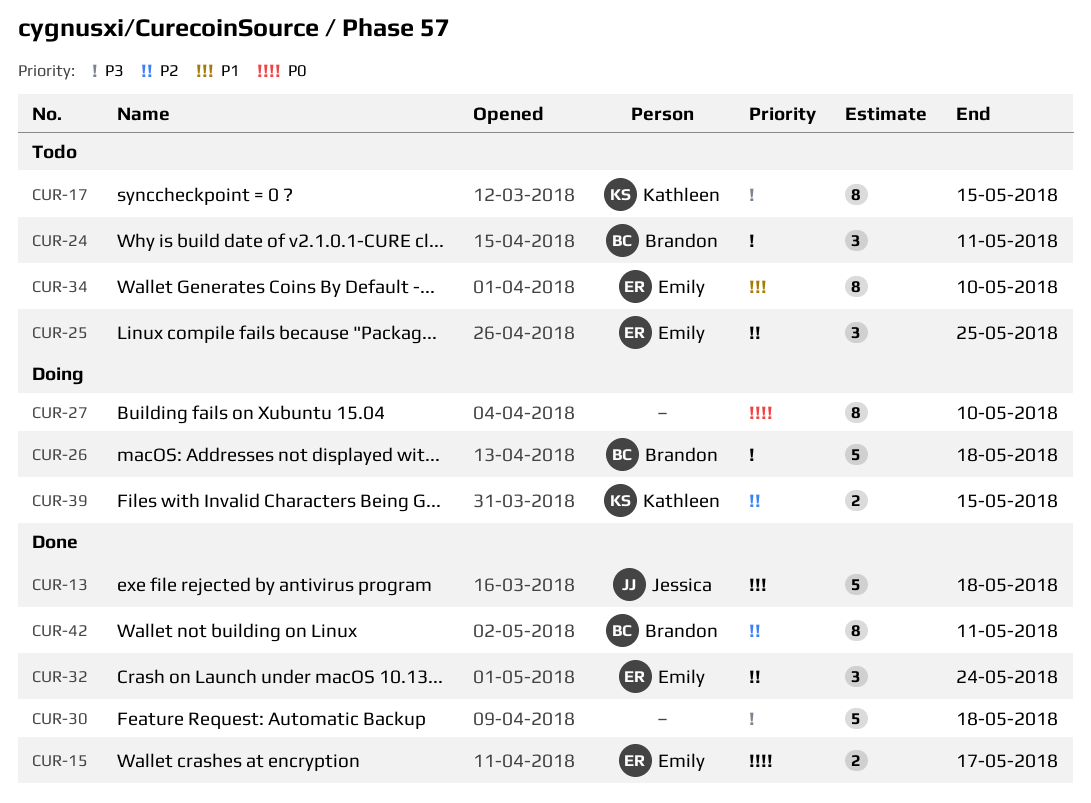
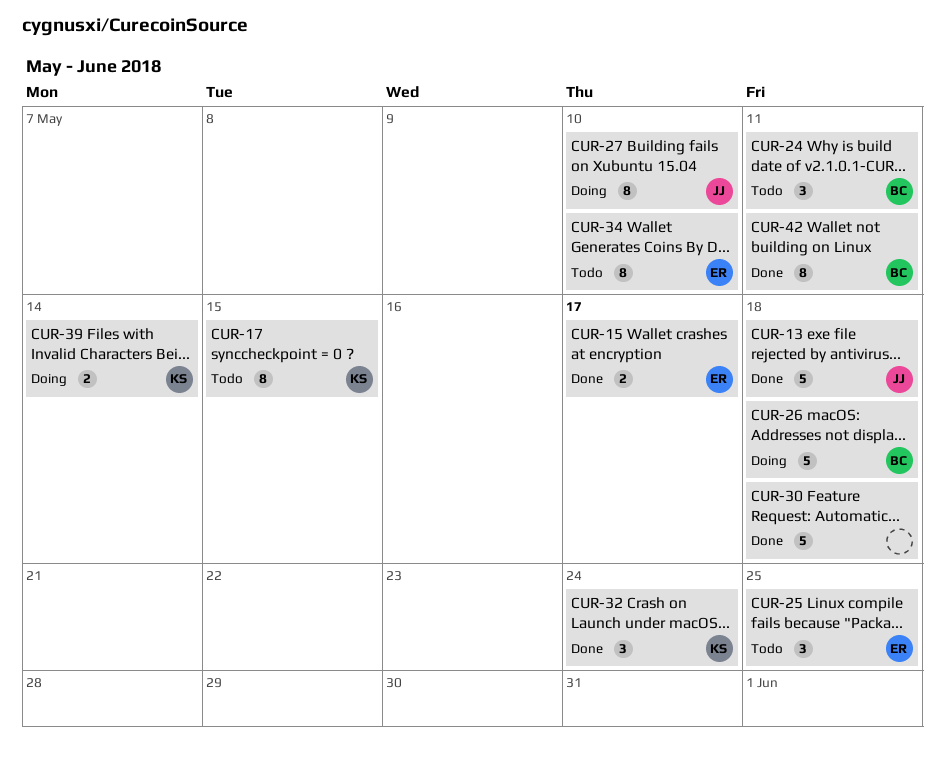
CUR-27, owner: none -> Jessica
CUR-32, owner: Emily -> Kathleen
CUR-39, due: May 15 -> May 14

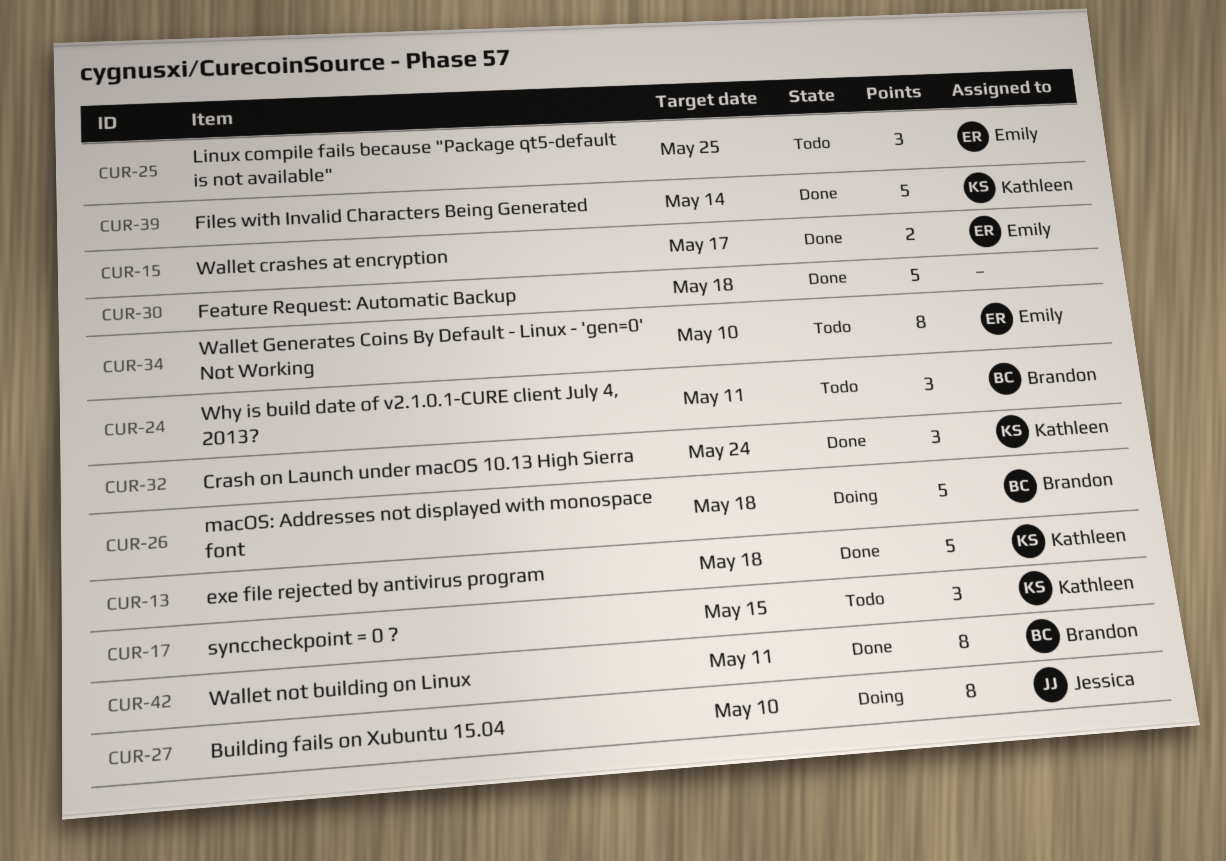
CUR-13, owner: Jessica -> Kathleen
CUR-17, estimate: 8 -> 3
CUR-39, status: Doing -> Done
CUR-39, estimate: 2 -> 5

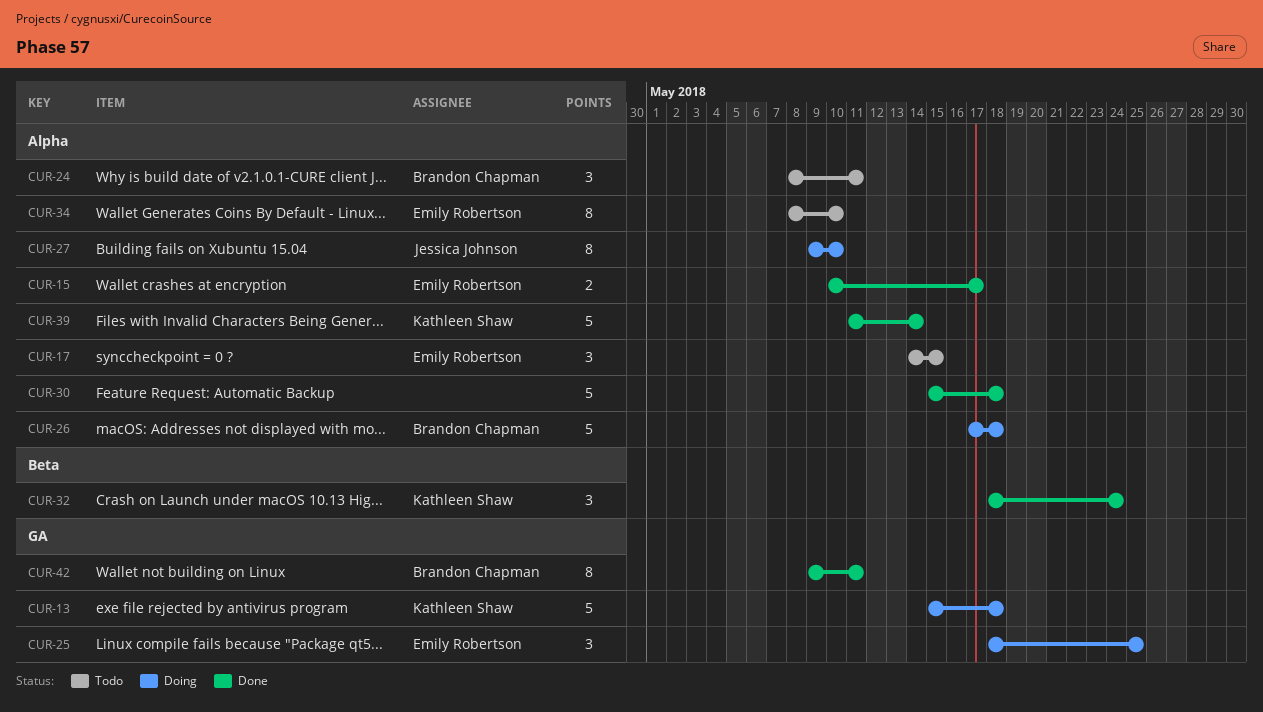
CUR-13, status: Done -> Doing
CUR-17, owner: Kathleen Shaw -> Emily Robertson
CUR-25, status: Todo -> Doing

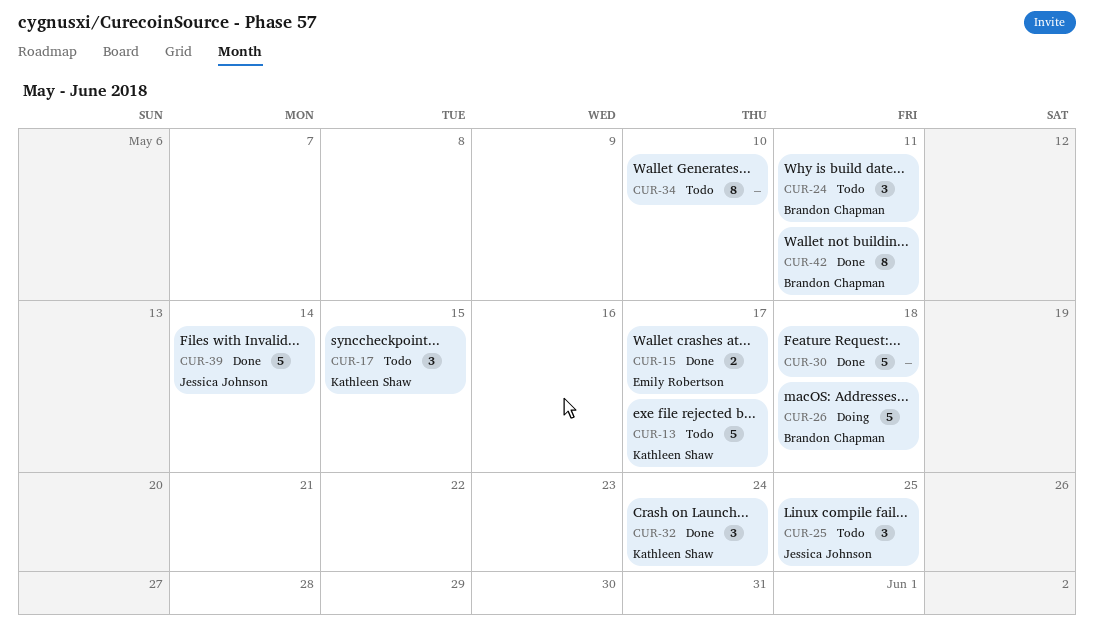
CUR-13, status: Doing -> Todo
CUR-13, due: May 18 -> May 17
CUR-17, owner: Emily Robertson -> Kathleen Shaw
CUR-25, status: Doing -> Todo
CUR-25, owner: Emily Robertson -> Jessica Johnson
CUR-27: present -> none
CUR-34, owner: Emily Robertson -> none
CUR-39, owner: Kathleen Shaw -> Jessica Johnson

